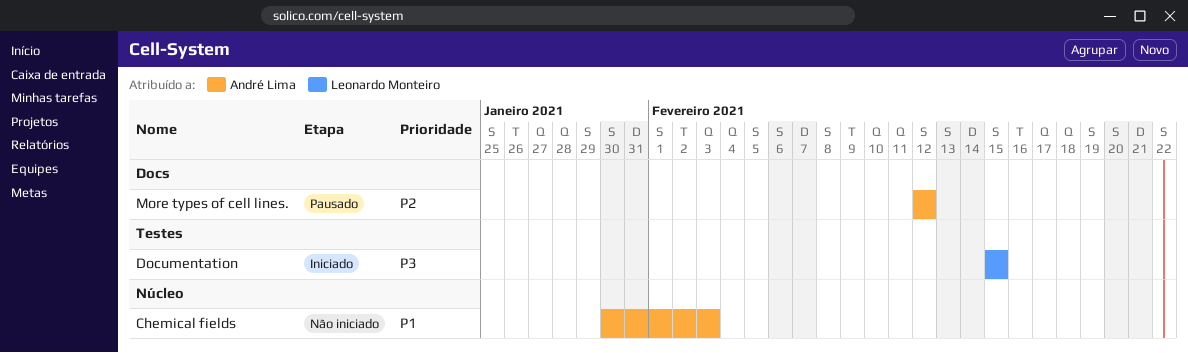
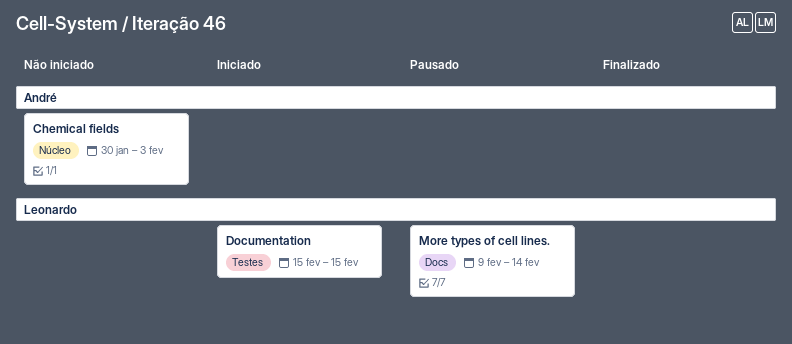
More types of cell lines., owner: André Lima -> Leonardo Monteiro
More types of cell lines., start: Feb 12 -> Feb 9
More types of cell lines., due: Feb 12 -> Feb 14

